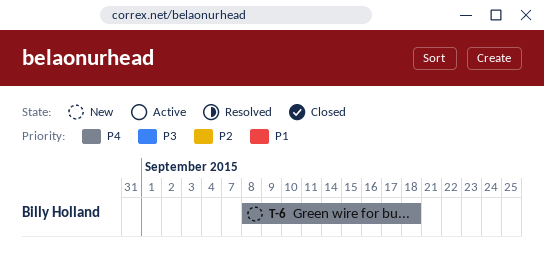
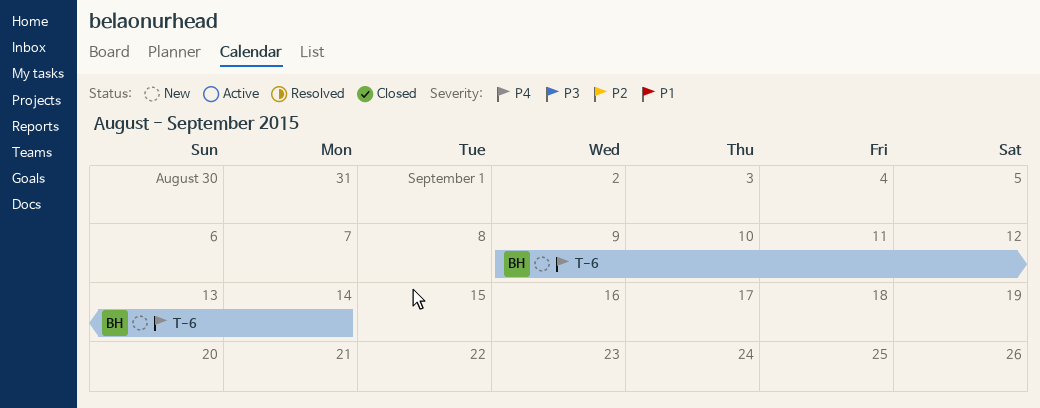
T-6, start: Sep 8 -> Sep 9
T-6, due: Sep 18 -> Sep 14

